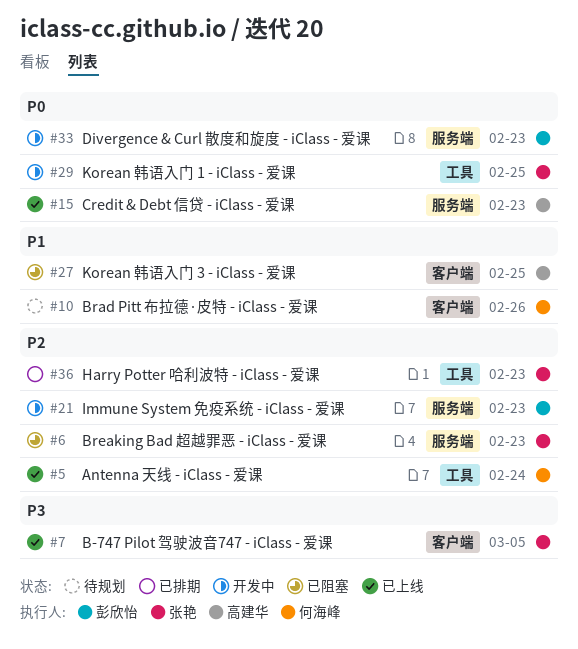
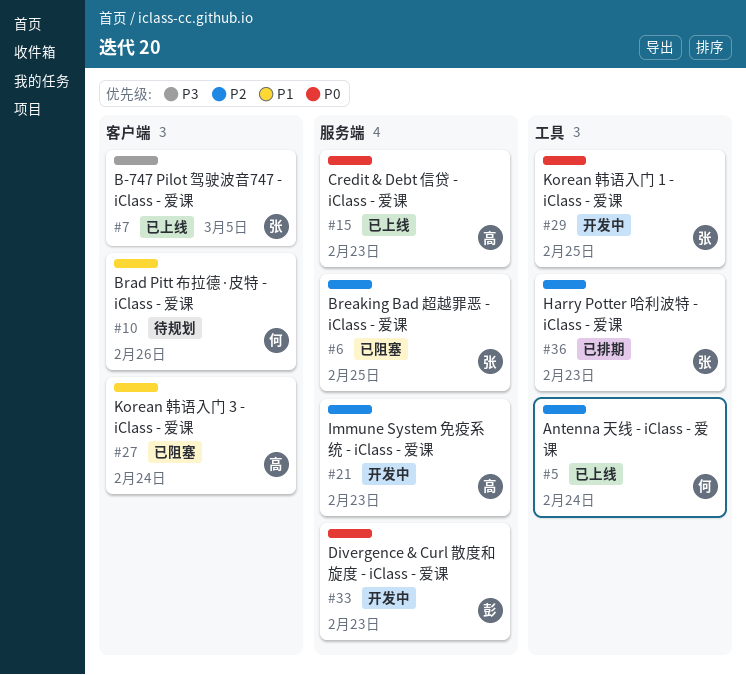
#6, due: Feb 23 -> Feb 25
#21, owner: 彭欣怡 -> 高建华
#27, due: Feb 25 -> Feb 24

